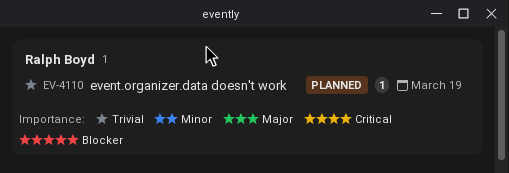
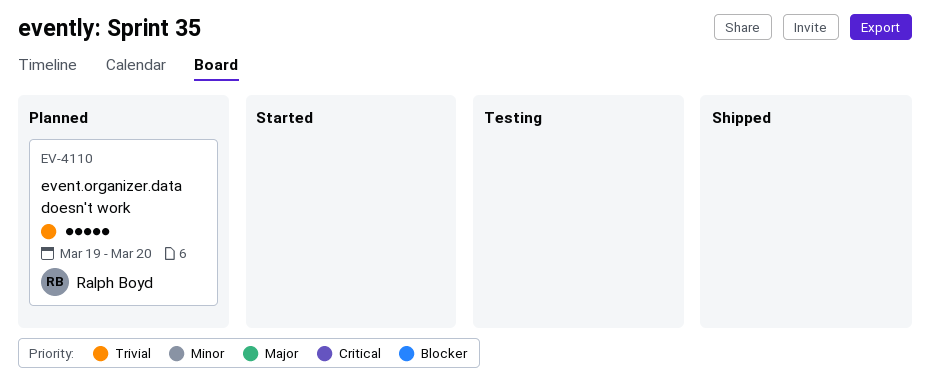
EV-4110, estimate: 1 -> 5
EV-4110, due: Mar 19 -> Mar 20

